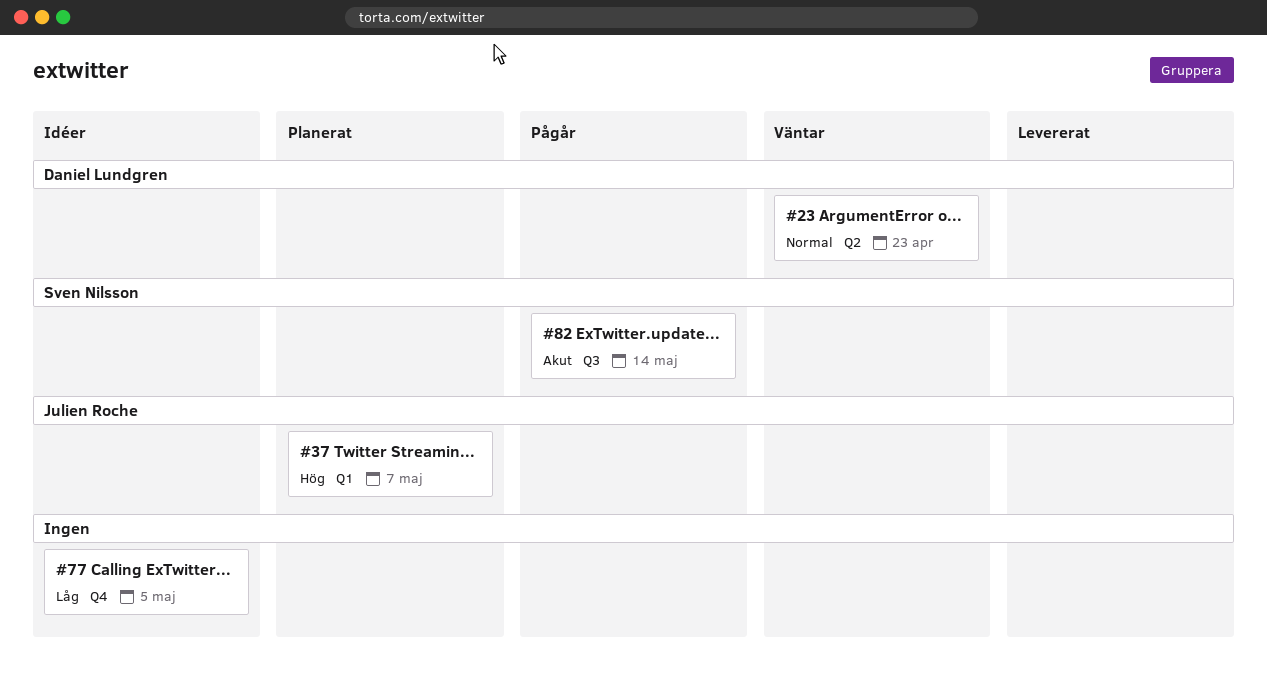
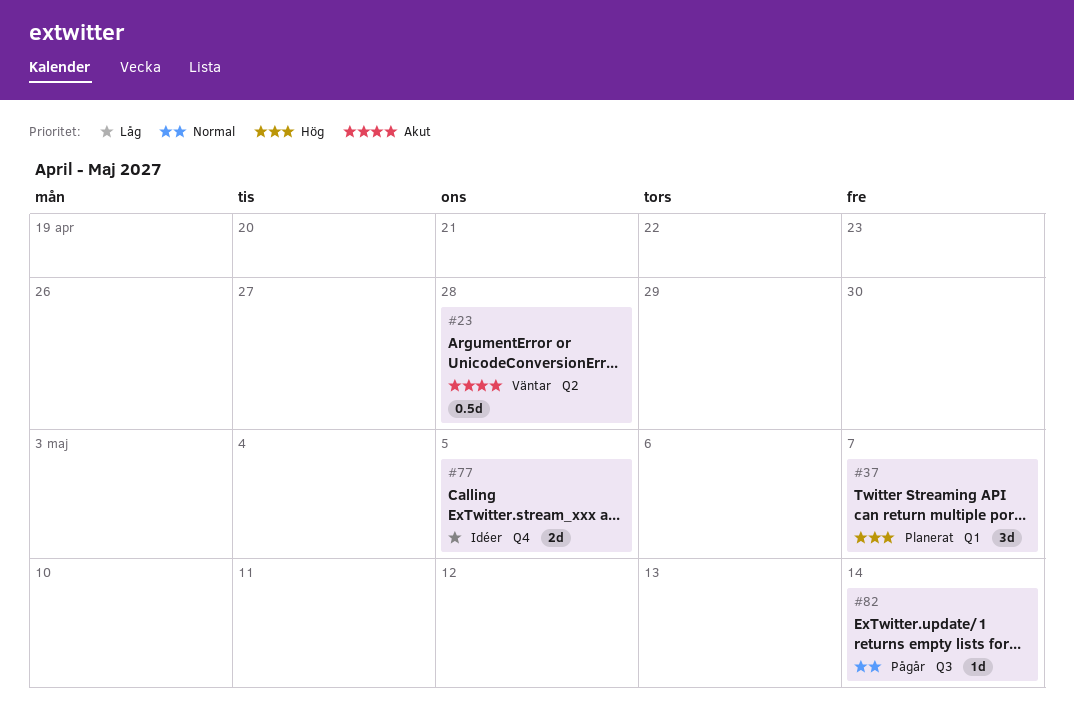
#23, priority: Normal -> Akut
#23, due: Apr 23 -> Apr 28
#82, priority: Akut -> Normal

